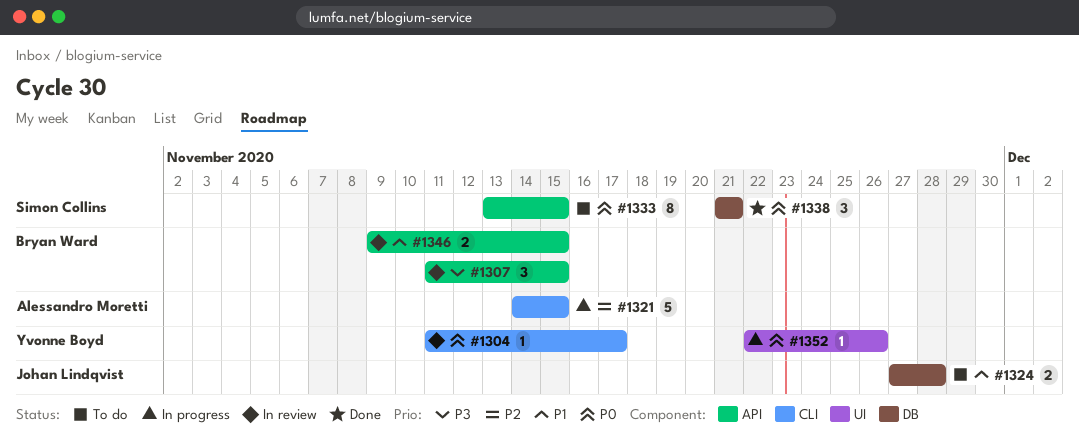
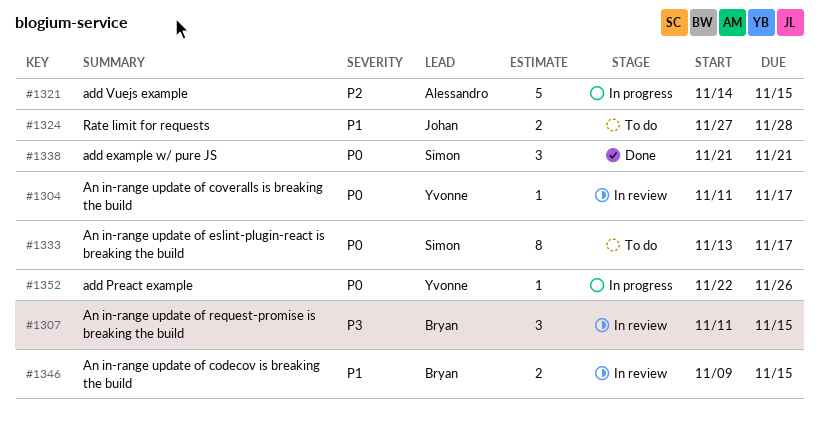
#1333, due: Nov 15 -> Nov 17

